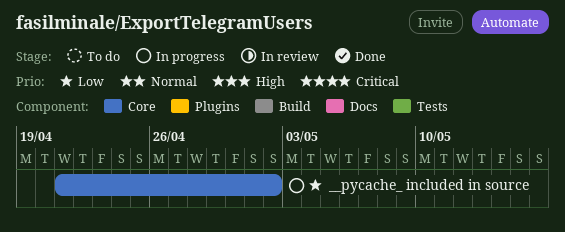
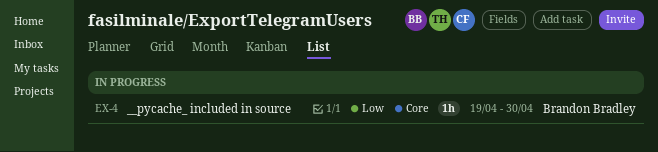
__pycache_ included in source, start: Apr 21 -> Apr 19
__pycache_ included in source, due: May 2 -> Apr 30

